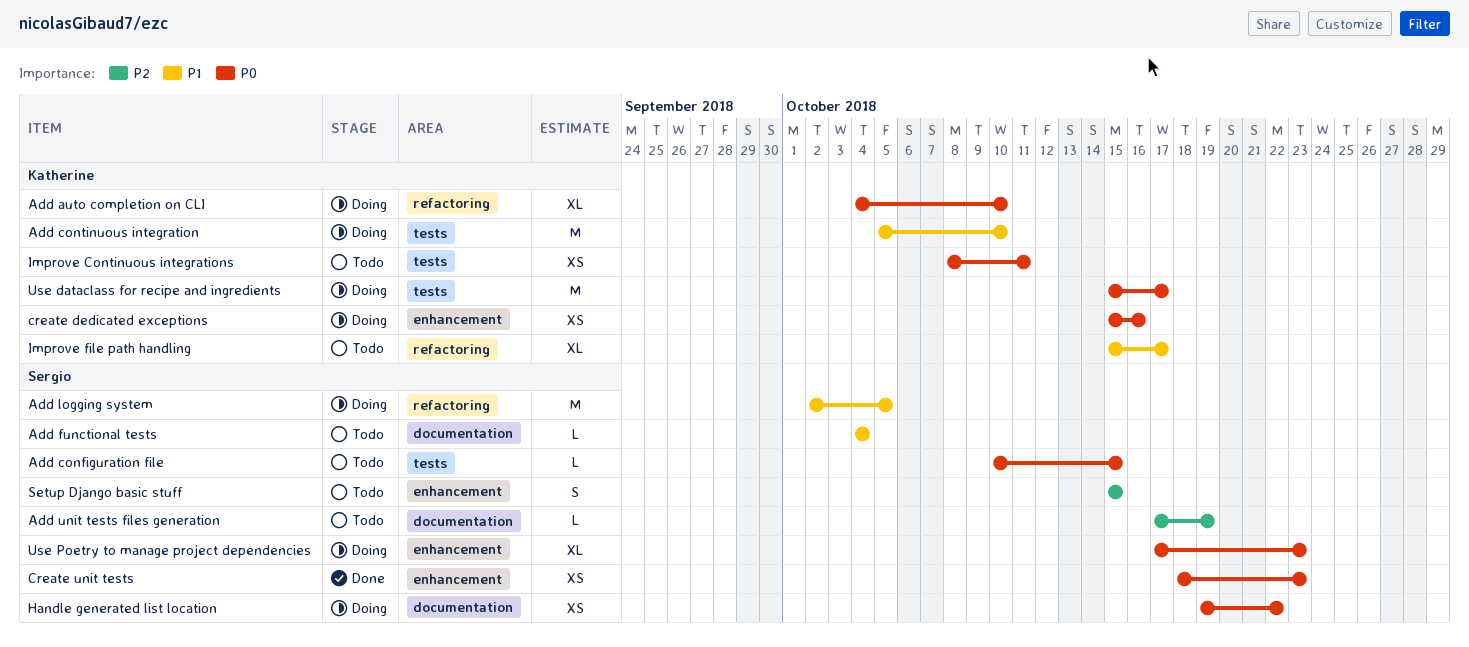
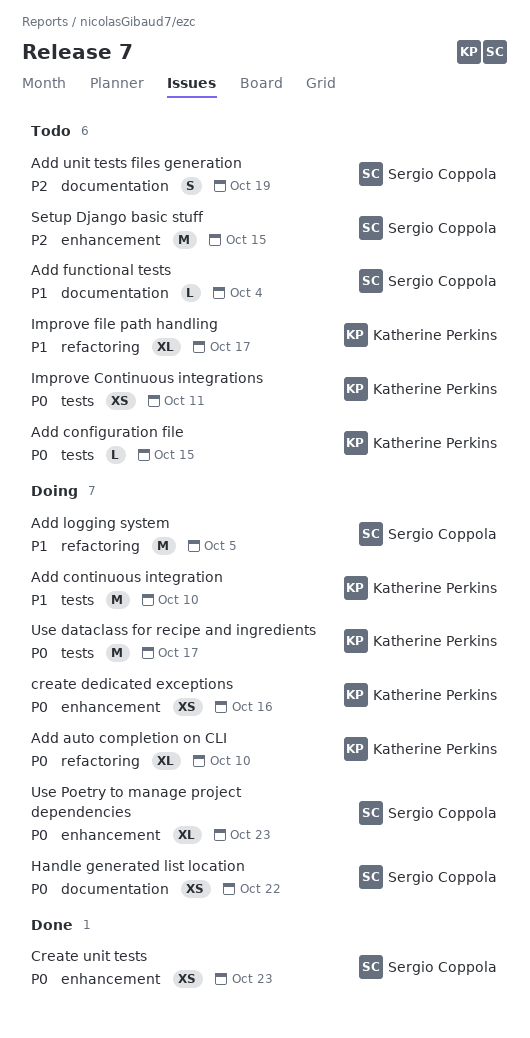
Add configuration file, owner: Sergio Coppola -> Katherine Perkins
Add unit tests files generation, estimate: L -> S
Setup Django basic stuff, estimate: S -> M

